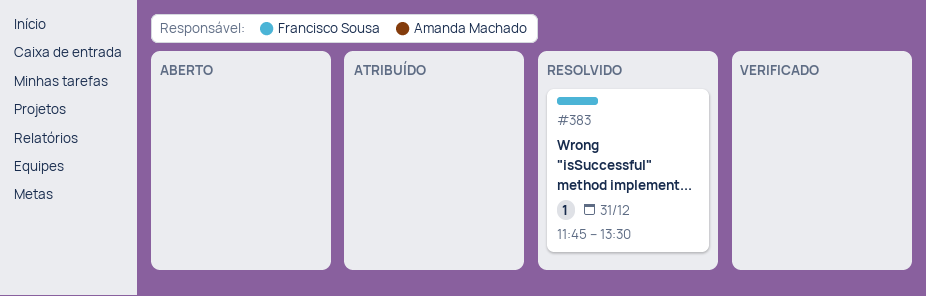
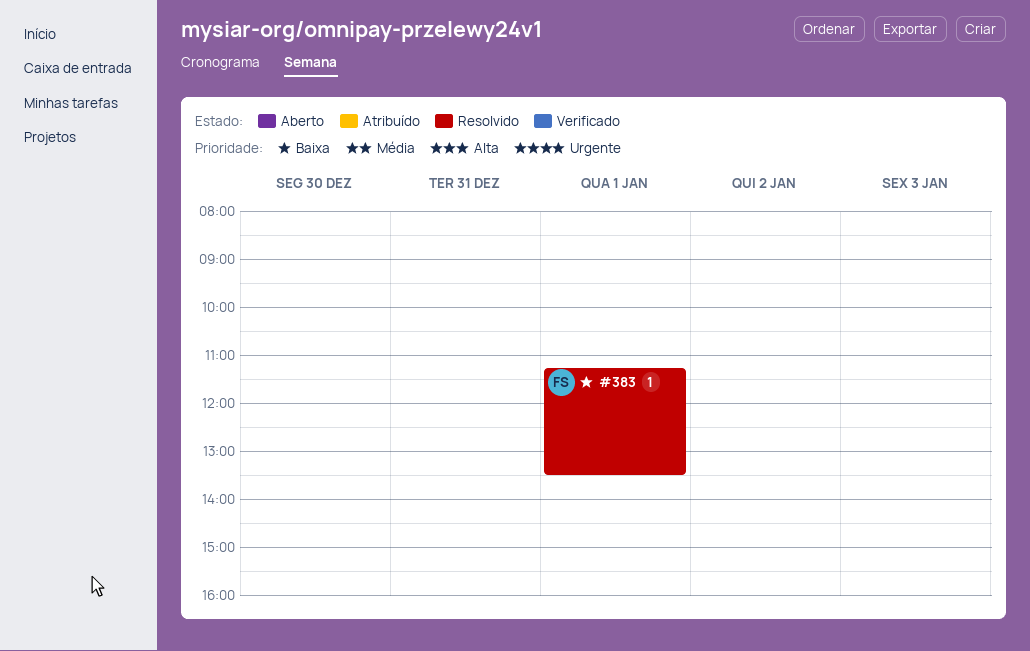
#383, day: Dec 31 -> Jan 1
#383, begins: 11:45 -> 11:15

